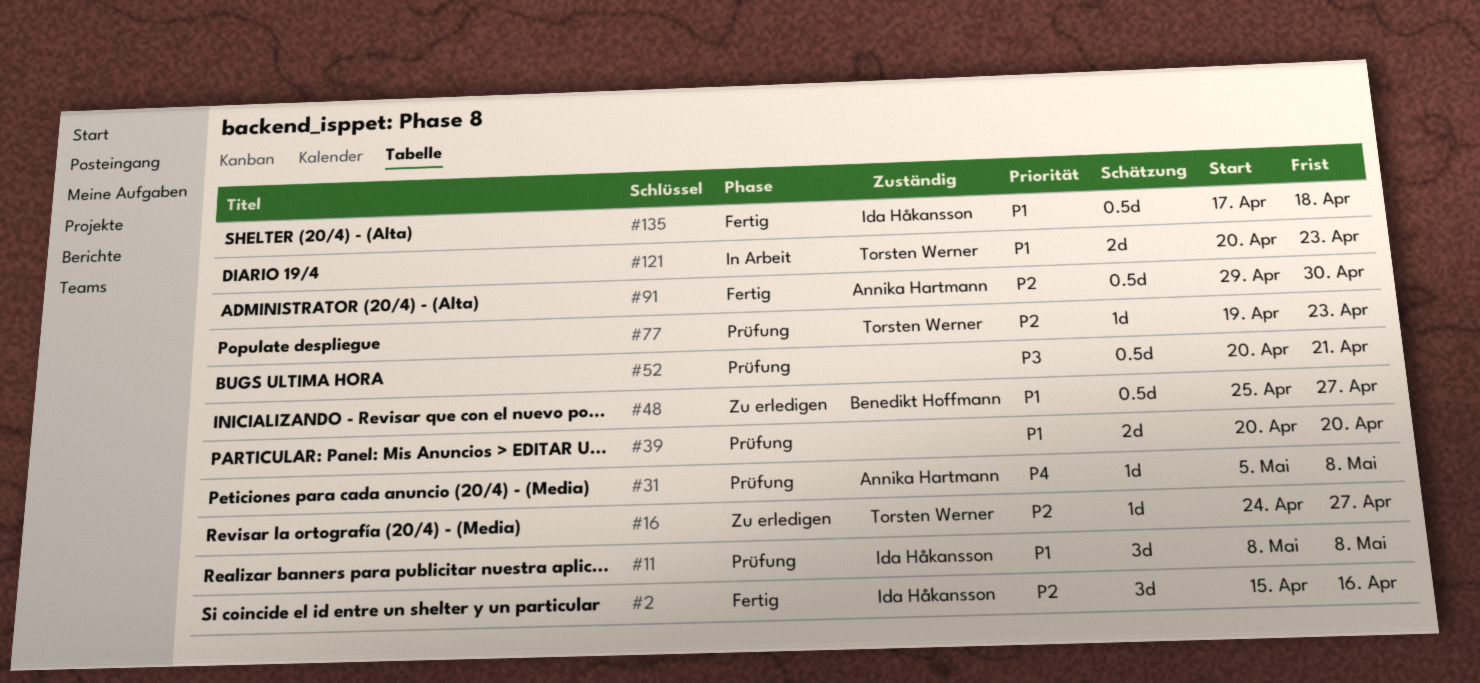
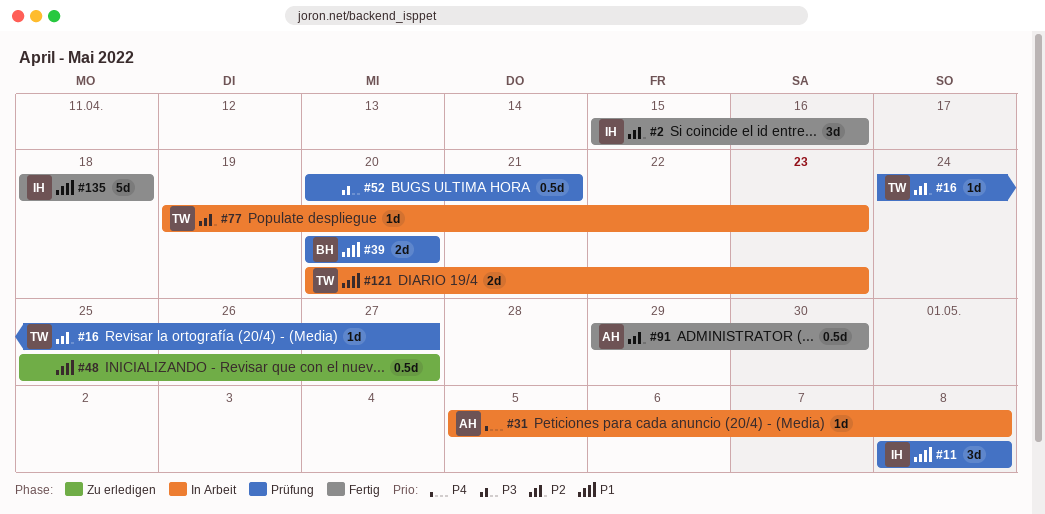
#16, status: Zu erledigen -> Prüfung
#31, status: Prüfung -> In Arbeit
#39, owner: none -> Benedikt Hoffmann
#48, owner: Benedikt Hoffmann -> none
#77, status: Prüfung -> In Arbeit
#135, estimate: 0.5d -> 5d
#135, start: Apr 17 -> Apr 18

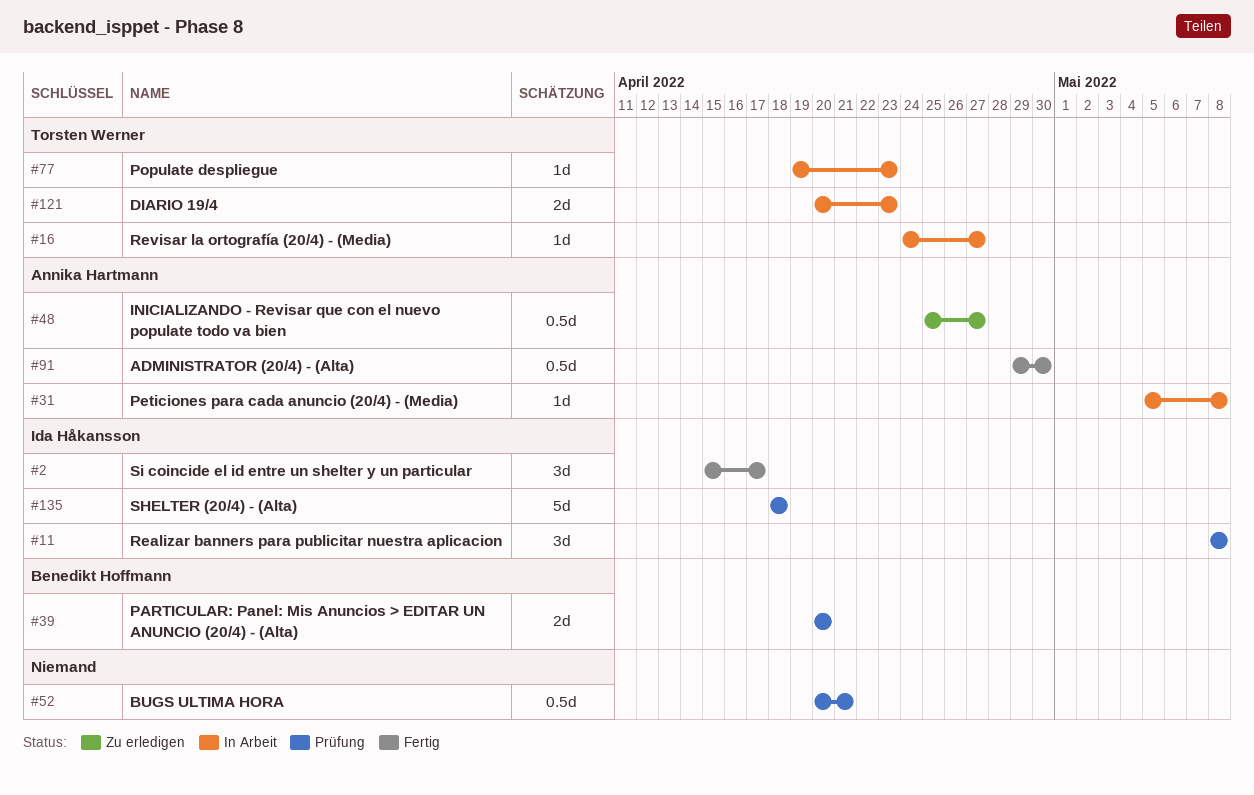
#2, due: Apr 16 -> Apr 17
#16, status: Prüfung -> In Arbeit
#48, owner: none -> Annika Hartmann
#135, status: Fertig -> Prüfung

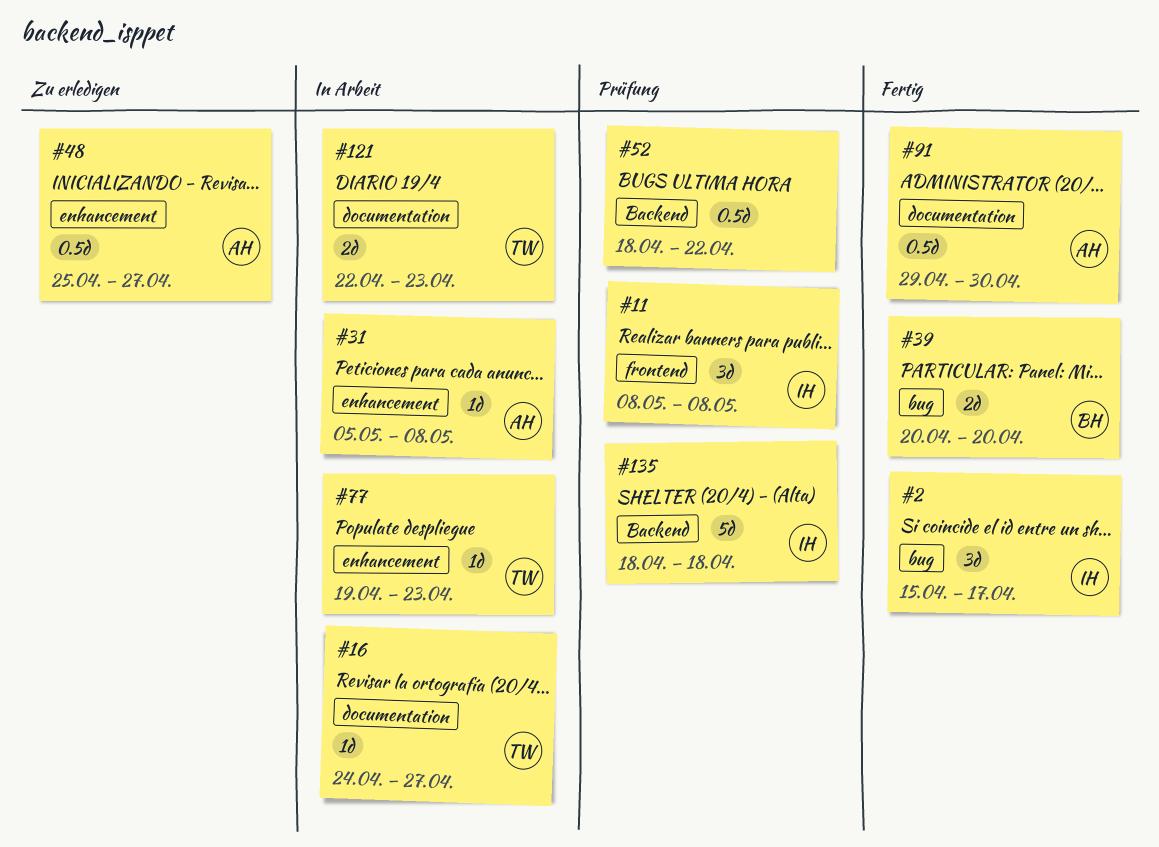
#39, status: Prüfung -> Fertig
#52, start: Apr 20 -> Apr 18
#52, due: Apr 21 -> Apr 22
#121, start: Apr 20 -> Apr 22

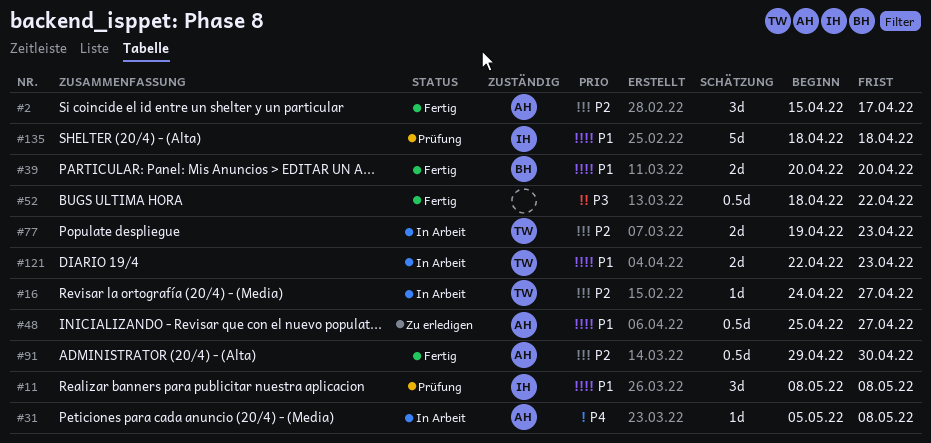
#2, owner: IH -> AH
#52, status: Prüfung -> Fertig
#77, estimate: 1d -> 2d

